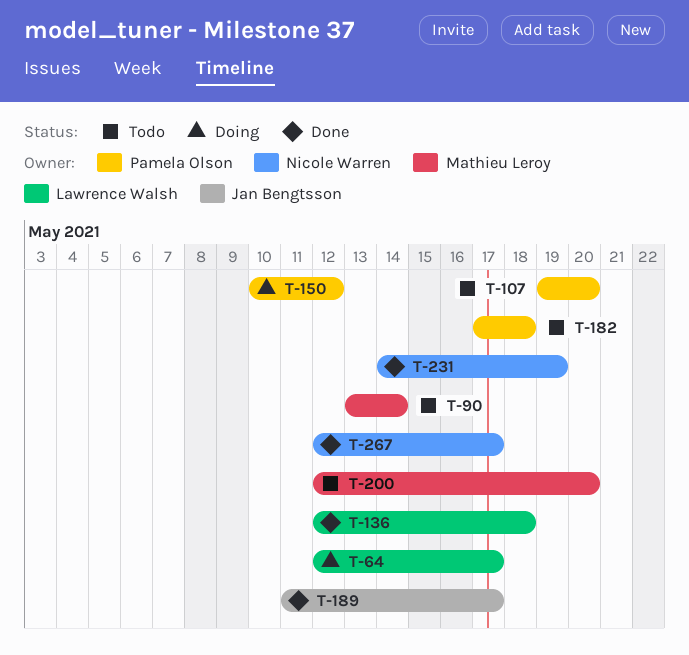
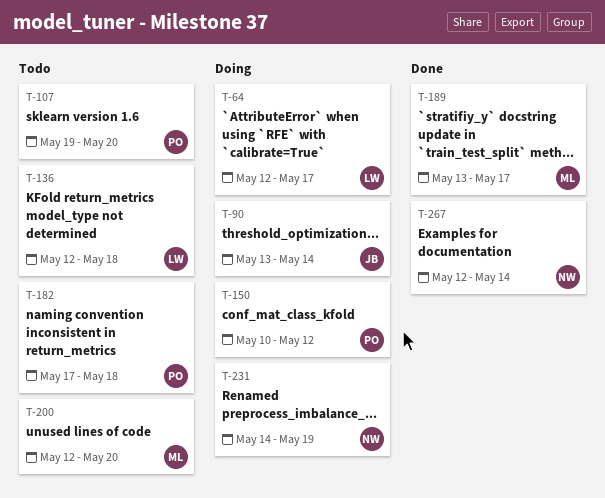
T-90, status: Todo -> Doing
T-90, owner: Mathieu Leroy -> Jan Bengtsson
T-136, status: Done -> Todo
T-189, owner: Jan Bengtsson -> Mathieu Leroy
T-189, start: May 11 -> May 13
T-231, status: Done -> Doing
T-267, due: May 17 -> May 14

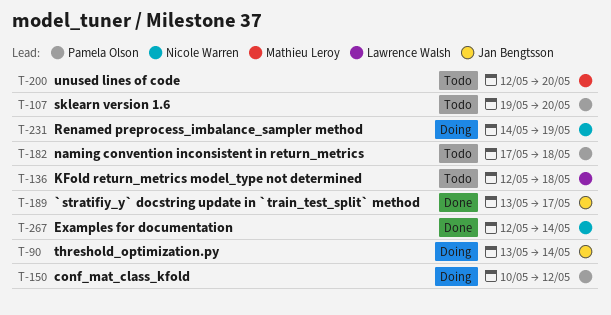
T-64: present -> none
T-189, owner: Mathieu Leroy -> Jan Bengtsson

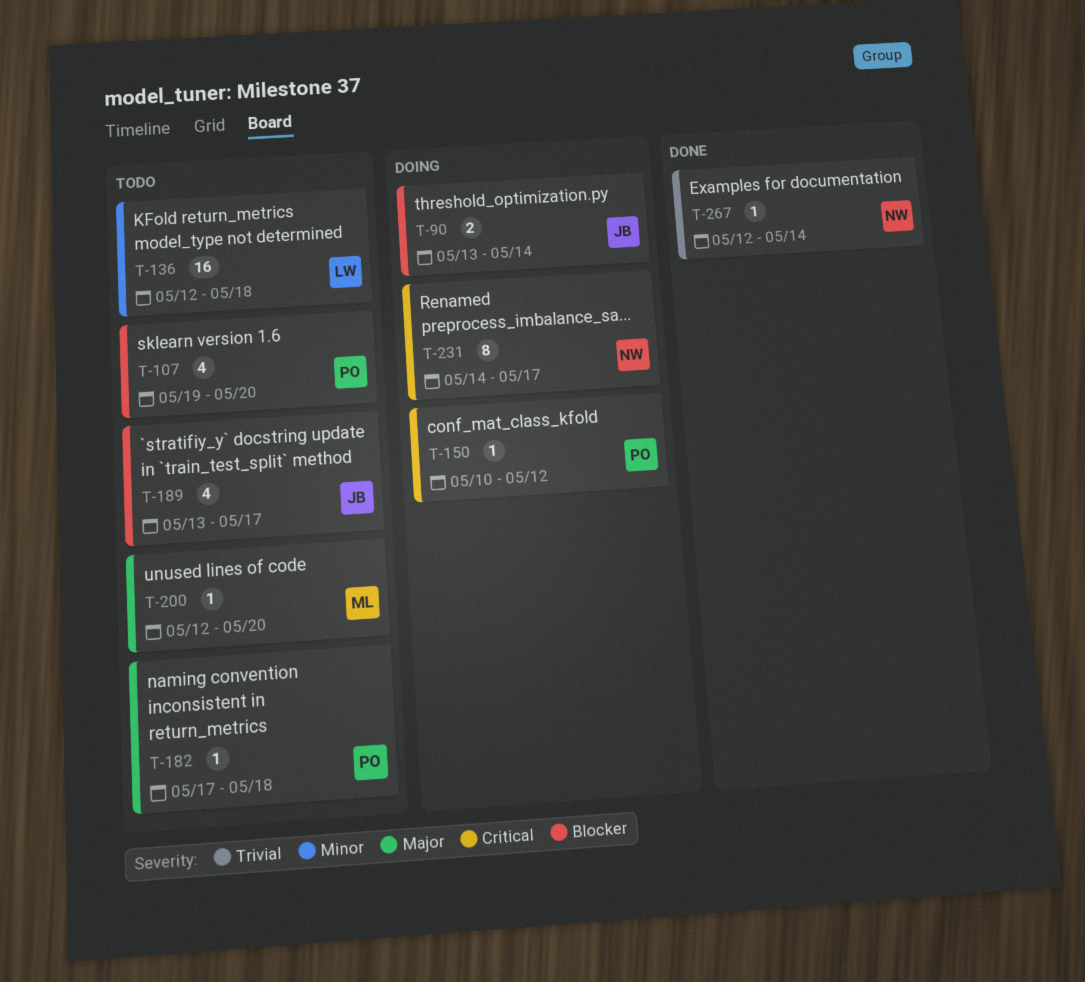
T-189, status: Done -> Todo
T-231, due: May 19 -> May 17

